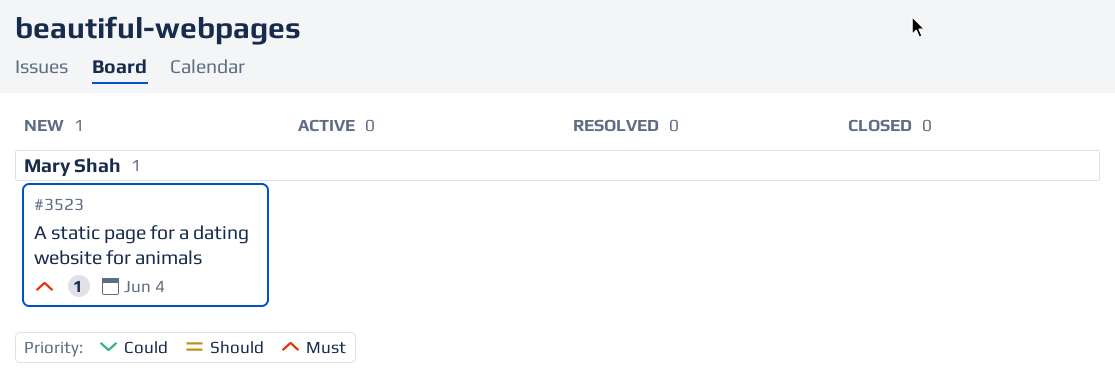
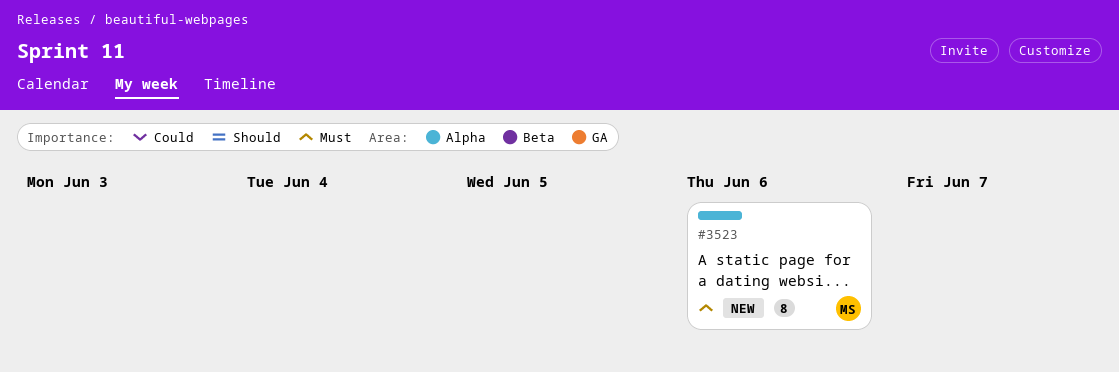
#3523, estimate: 1 -> 8
#3523, due: Jun 4 -> Jun 6

